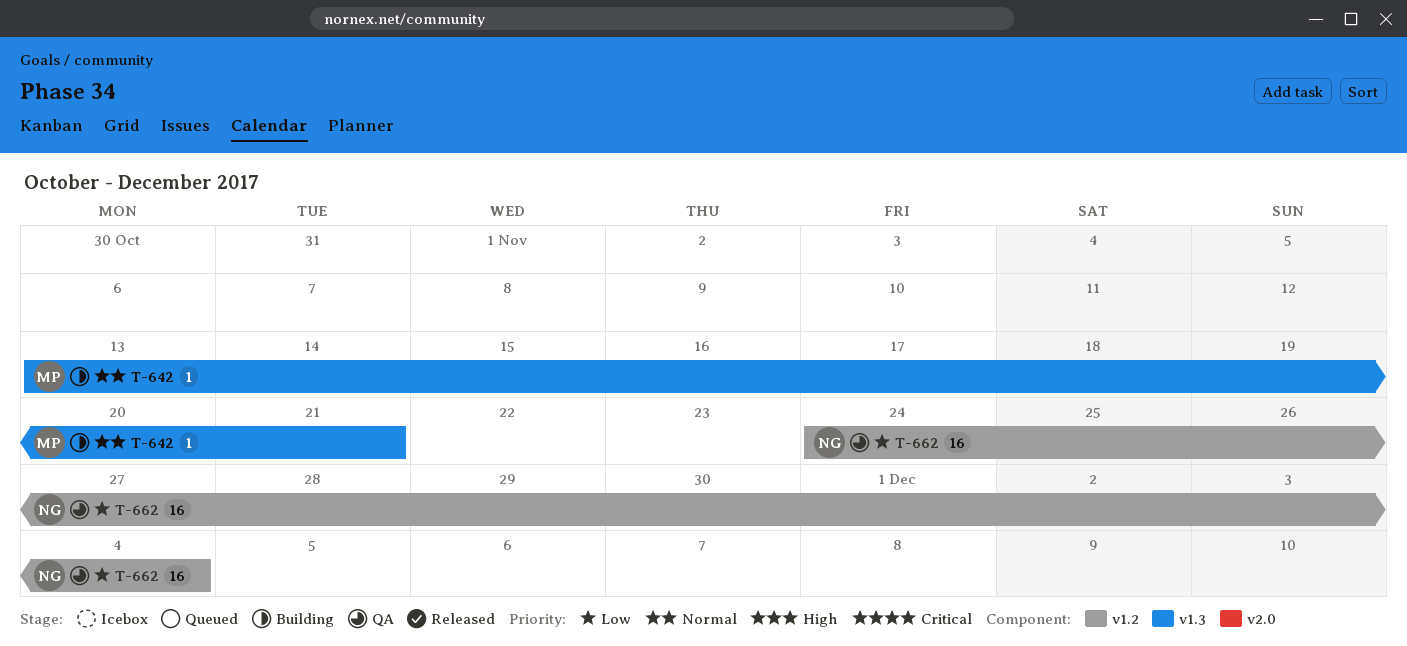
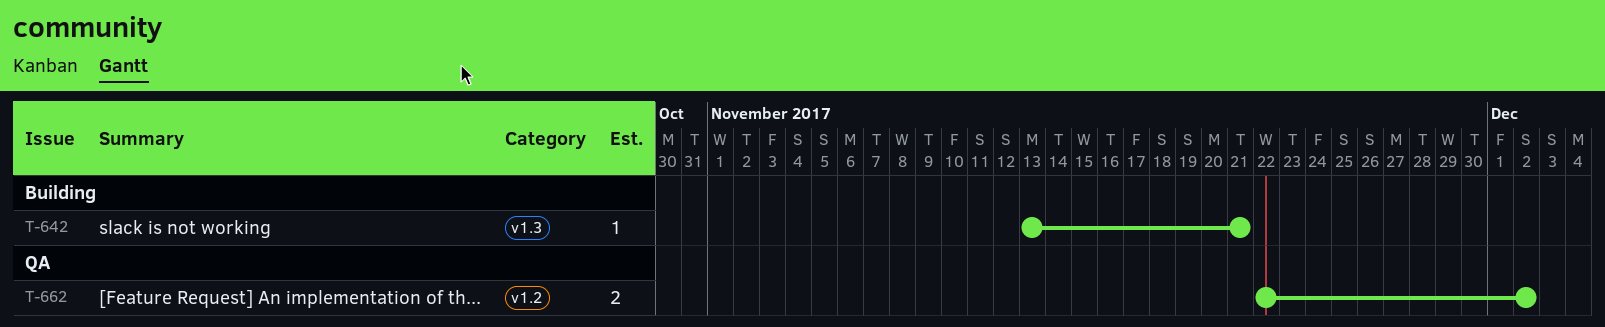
T-662, estimate: 16 -> 2
T-662, start: Nov 24 -> Nov 22
T-662, due: Dec 4 -> Dec 2

